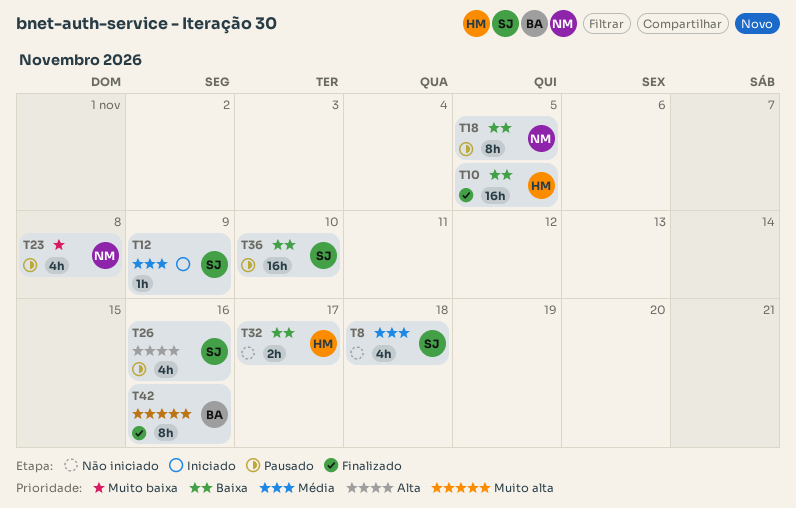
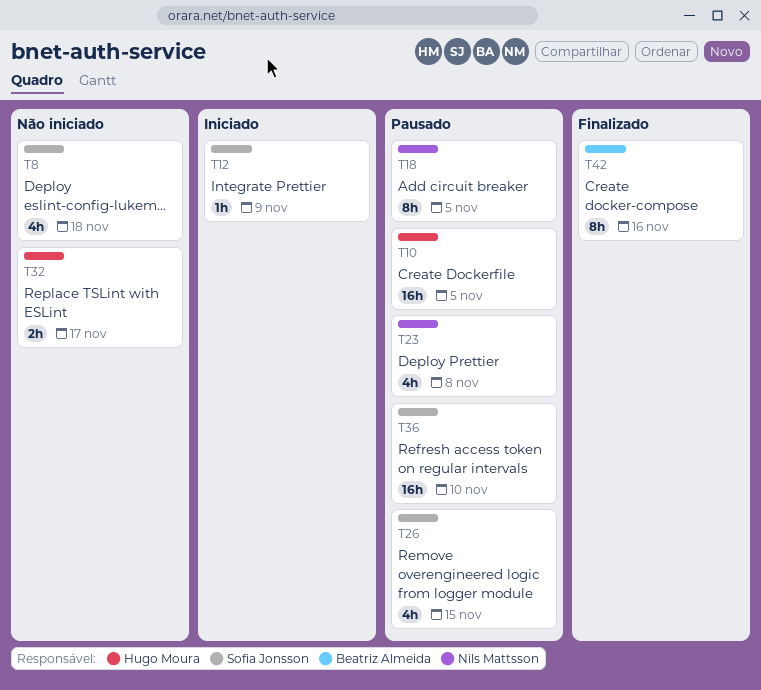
T10, status: Finalizado -> Pausado
T26, due: Nov 16 -> Nov 15

